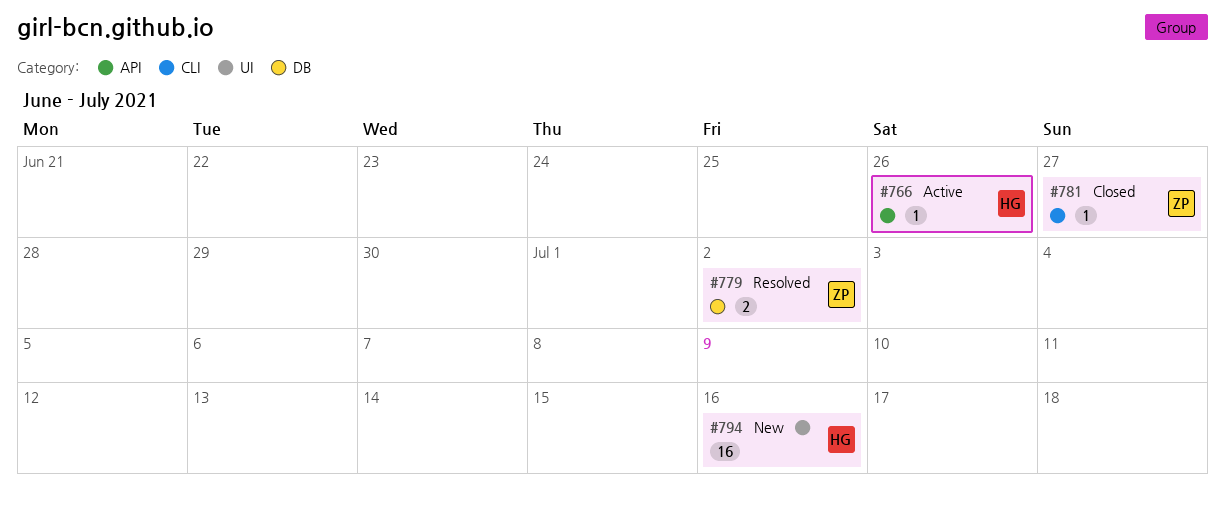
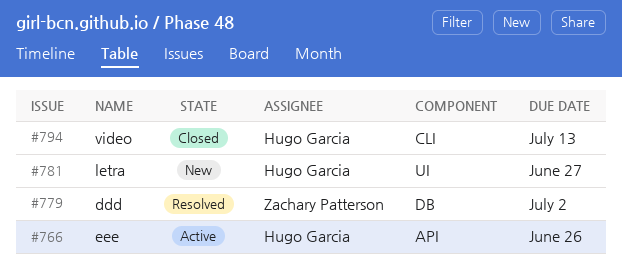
#781, status: Closed -> New
#781, owner: Zachary Patterson -> Hugo Garcia
#781, label: CLI -> UI
#794, status: New -> Closed
#794, label: UI -> CLI
#794, due: Jul 16 -> Jul 13

